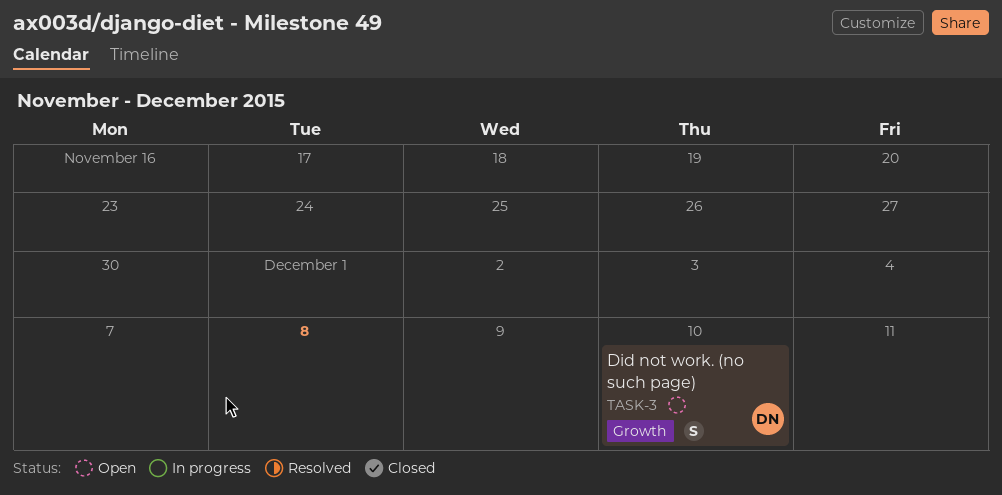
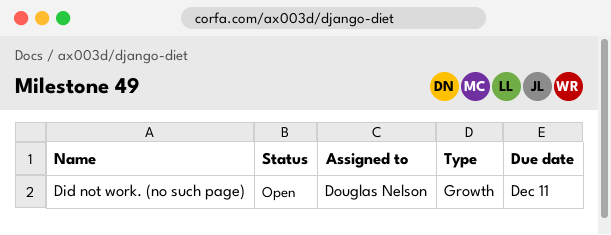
Did not work. (no such page), due: Dec 10 -> Dec 11

